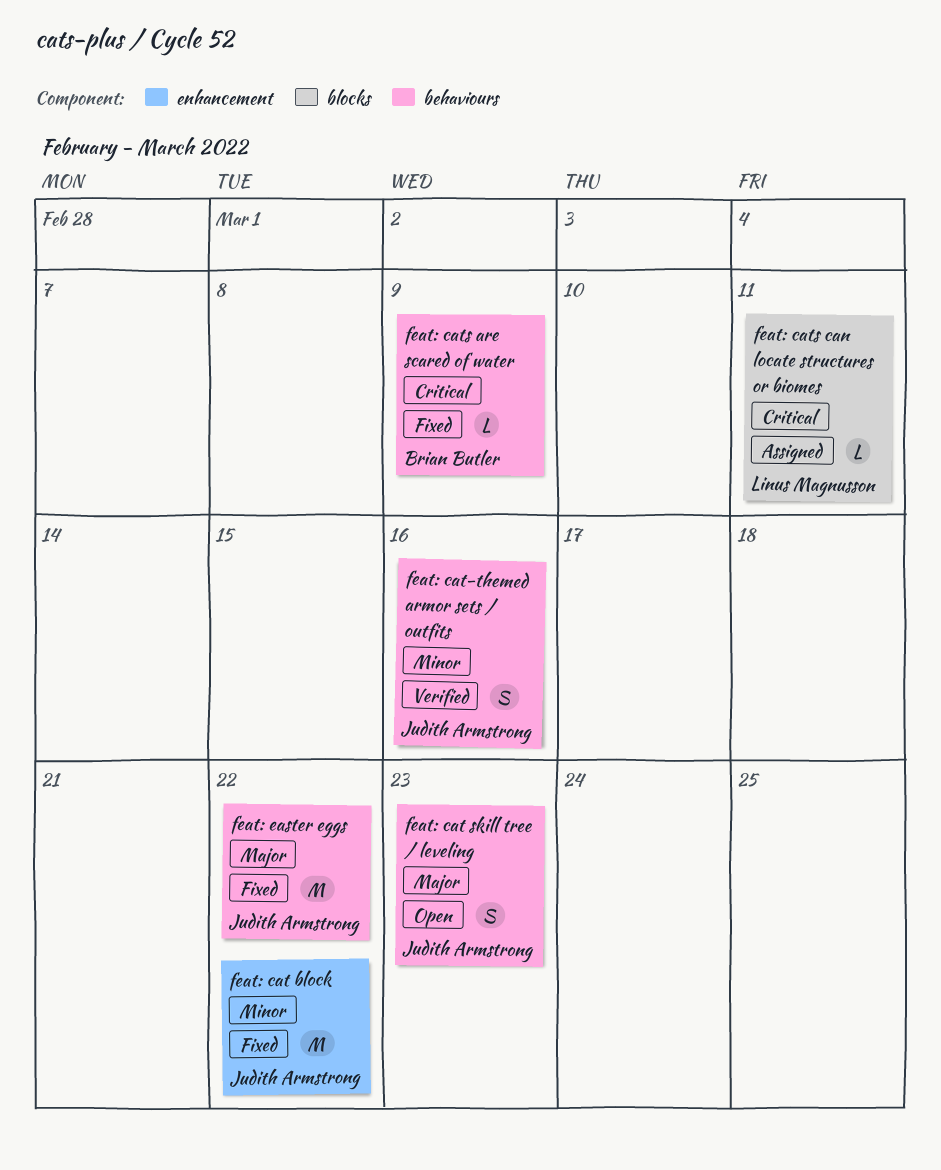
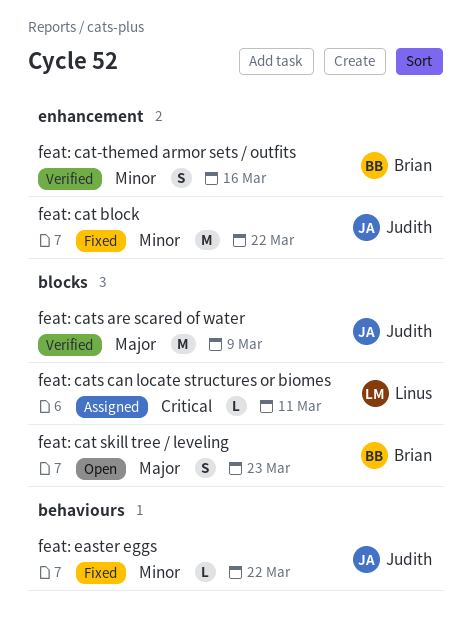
feat: cat skill tree / leveling, owner: Judith Armstrong -> Brian Butler
feat: cat skill tree / leveling, label: behaviours -> blocks
feat: cat-themed armor sets / outfits, owner: Judith Armstrong -> Brian Butler
feat: cat-themed armor sets / outfits, label: behaviours -> enhancement
feat: cats are scared of water, status: Fixed -> Verified
feat: cats are scared of water, owner: Brian Butler -> Judith Armstrong
feat: cats are scared of water, priority: Critical -> Major
feat: cats are scared of water, label: behaviours -> blocks
feat: cats are scared of water, estimate: L -> M
feat: easter eggs, priority: Major -> Minor
feat: easter eggs, estimate: M -> L

